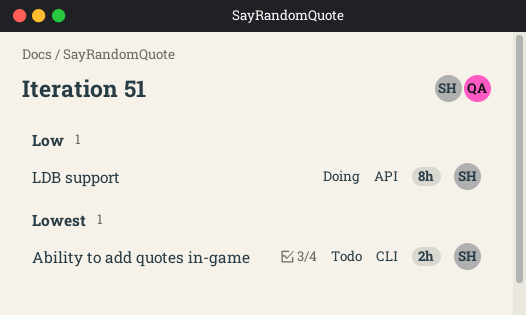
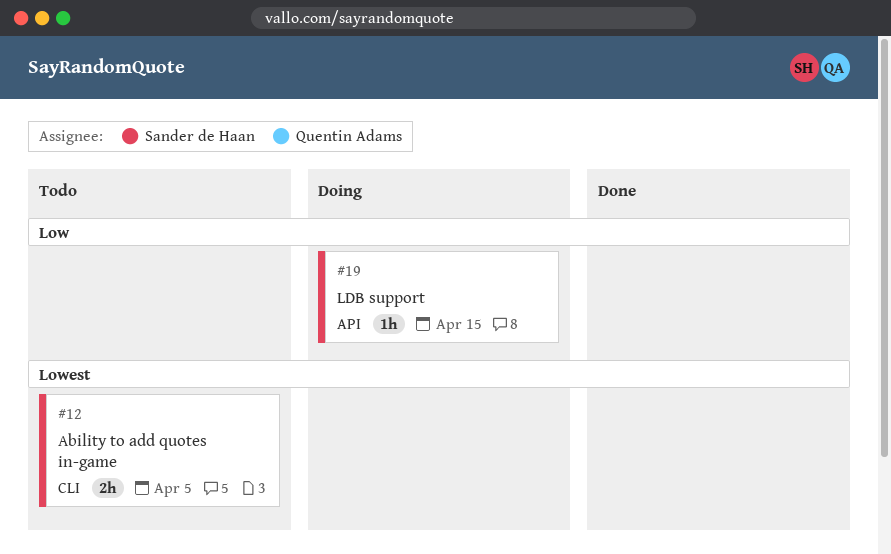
LDB support, estimate: 8h -> 1h

